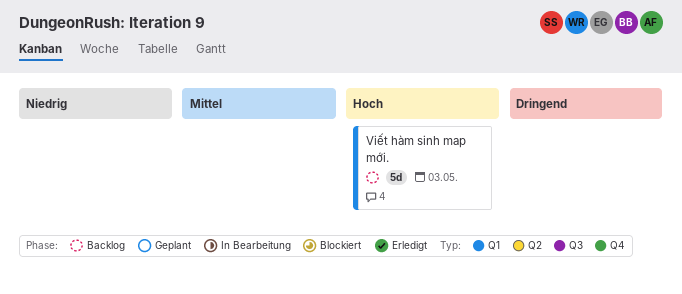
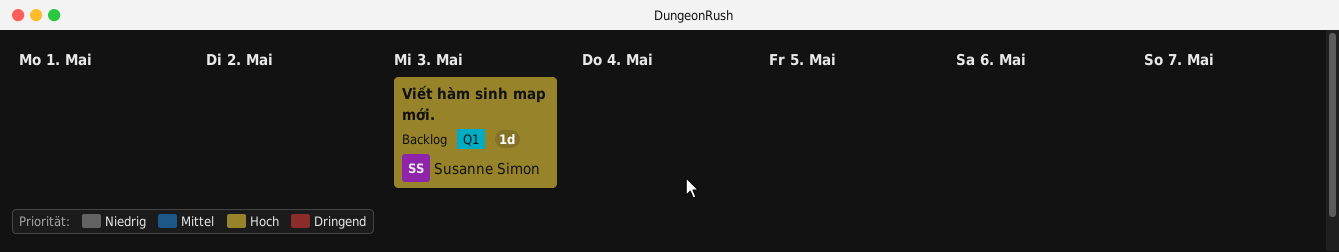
Viết hàm sinh map mới., estimate: 5d -> 1d

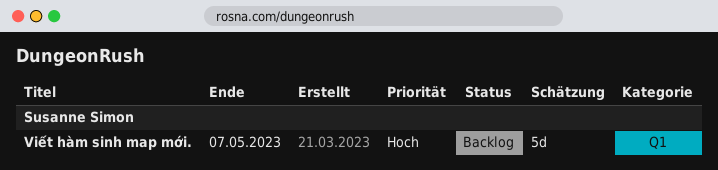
Viết hàm sinh map mới., estimate: 1d -> 5d
Viết hàm sinh map mới., due: May 3 -> May 7

